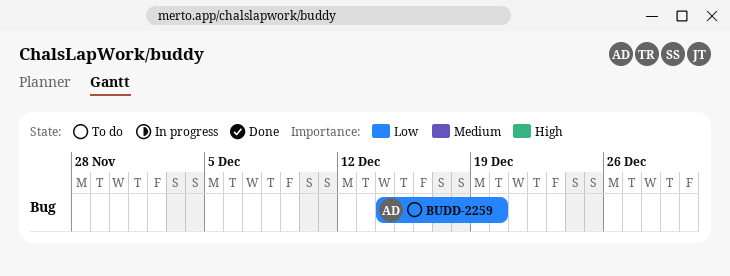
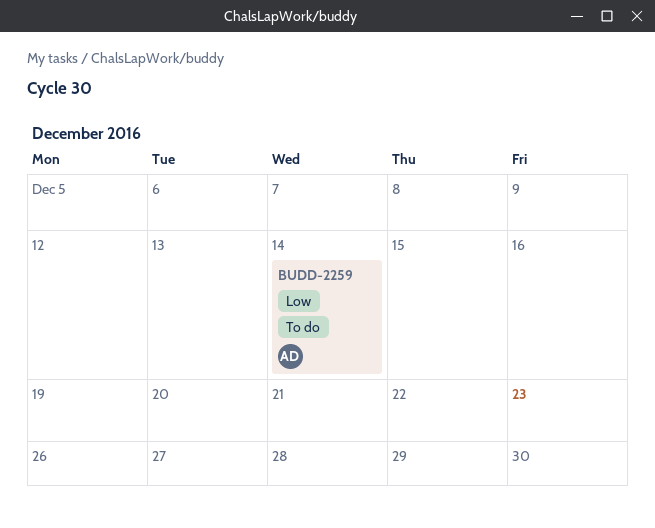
BUDD-2259, due: Dec 20 -> Dec 14

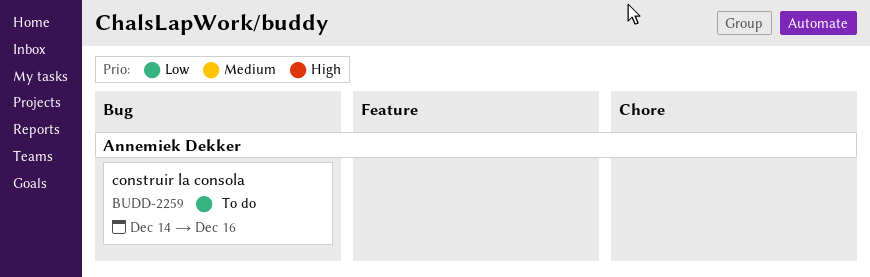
BUDD-2259, due: Dec 14 -> Dec 16

